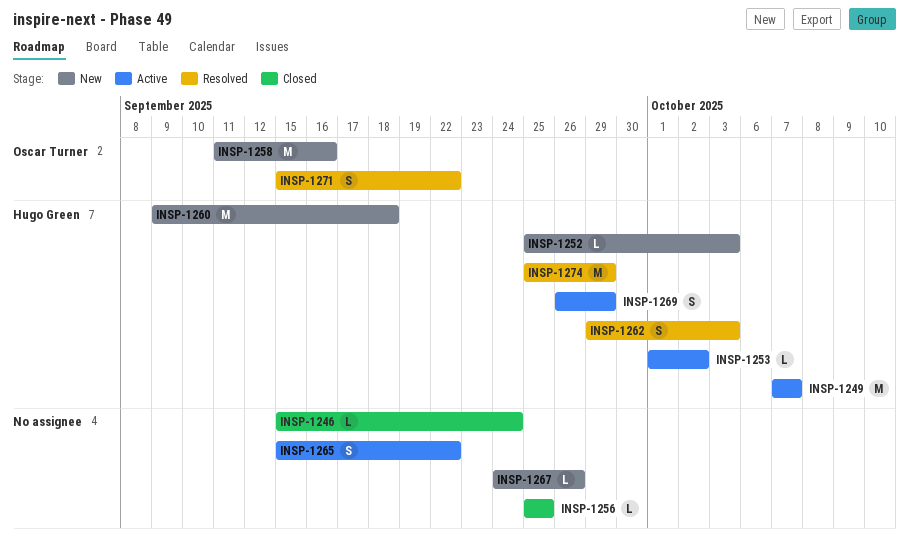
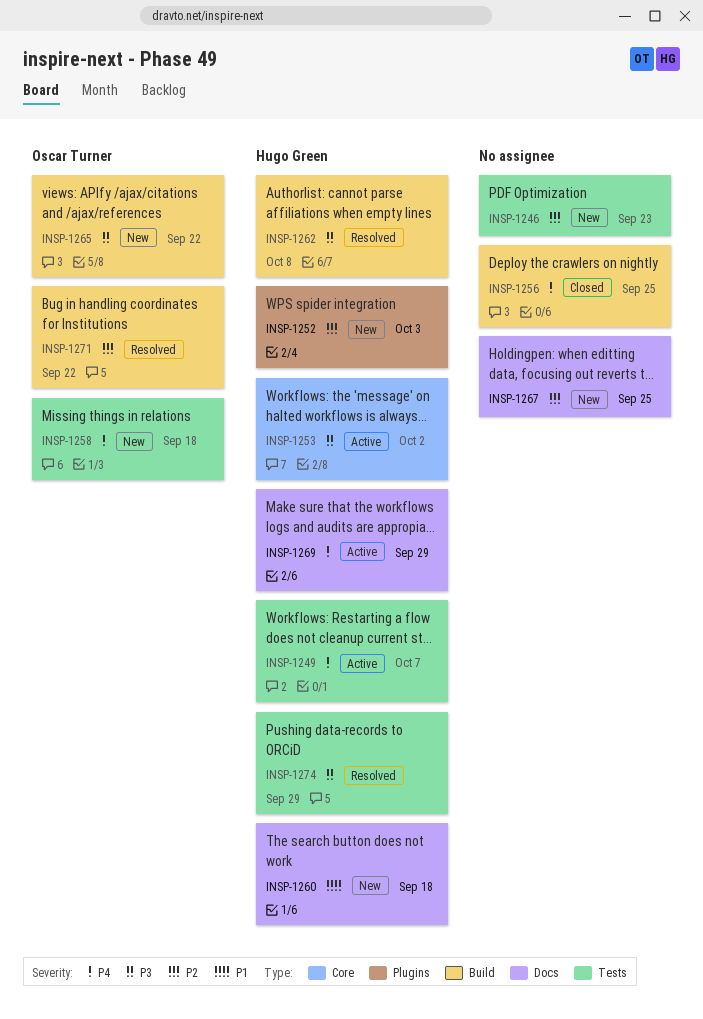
INSP-1246, status: Closed -> New
INSP-1246, due: Sep 24 -> Sep 23
INSP-1258, due: Sep 16 -> Sep 18
INSP-1262, due: Oct 3 -> Oct 8
INSP-1265, status: Active -> New
INSP-1265, owner: none -> Oscar Turner
INSP-1267, due: Sep 26 -> Sep 25

